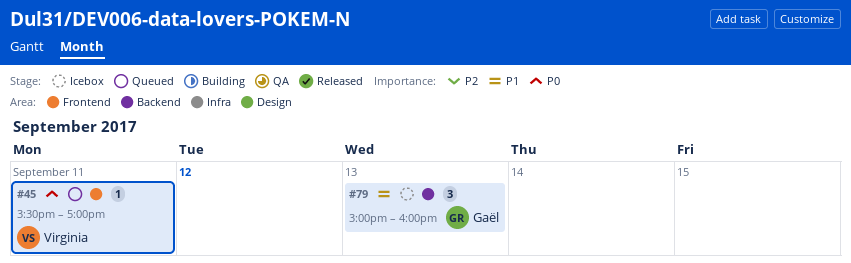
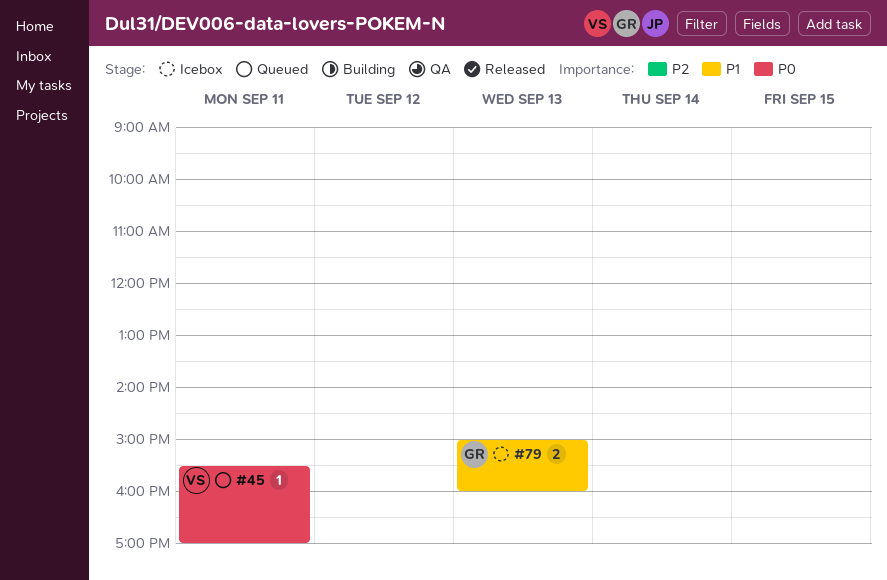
#79, estimate: 3 -> 2

